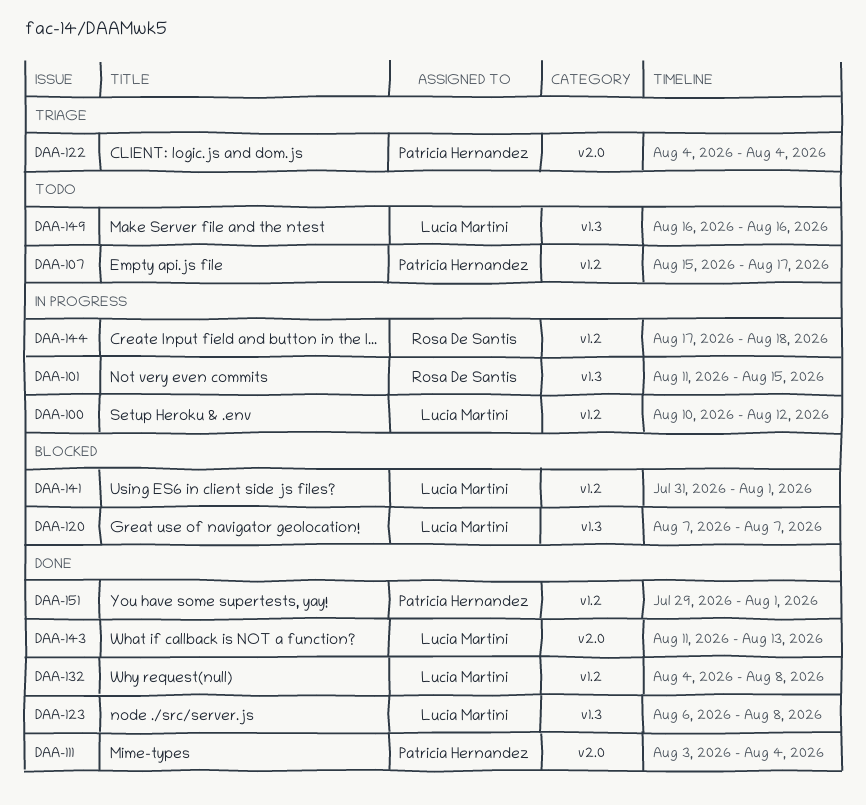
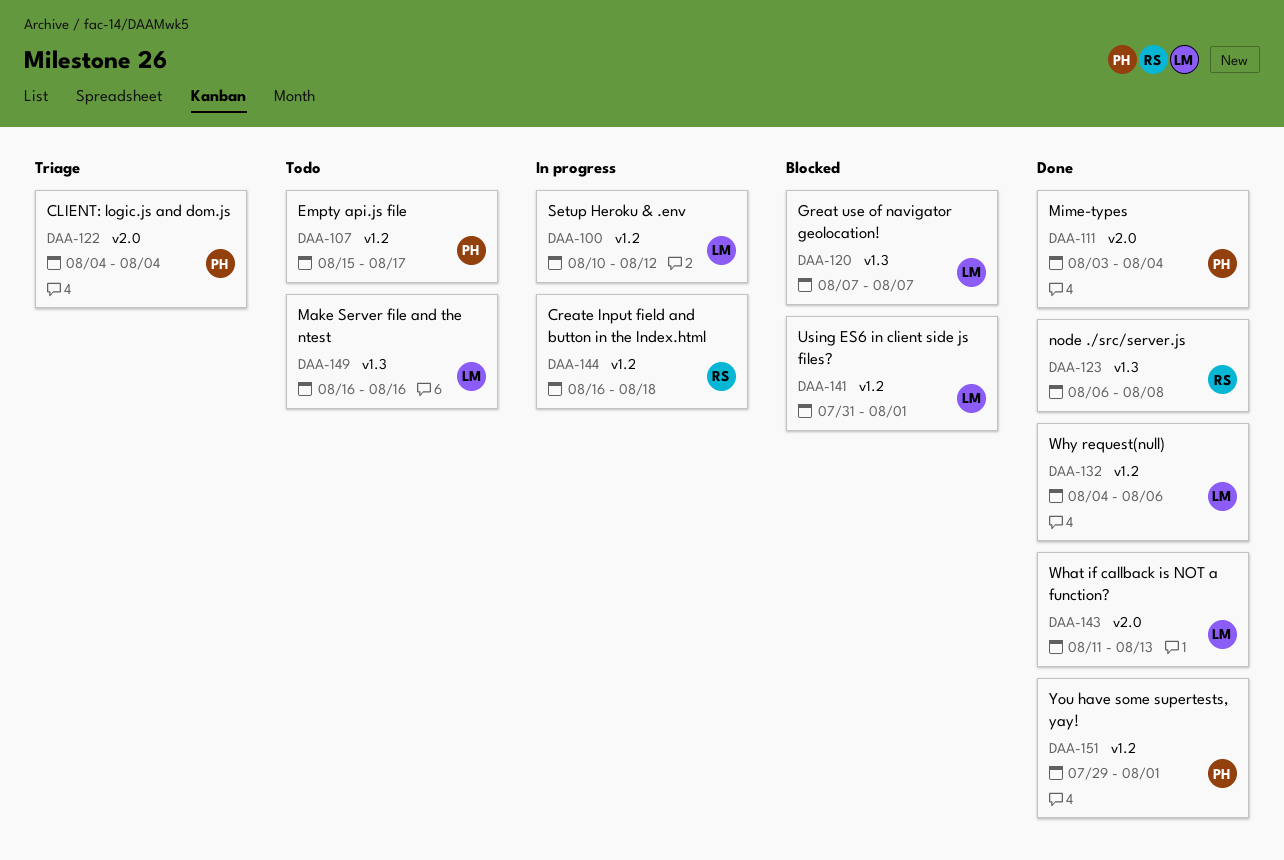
DAA-101: present -> none
DAA-123, owner: Lucia Martini -> Rosa De Santis
DAA-132, due: Aug 8 -> Aug 6
DAA-144, start: Aug 17 -> Aug 16

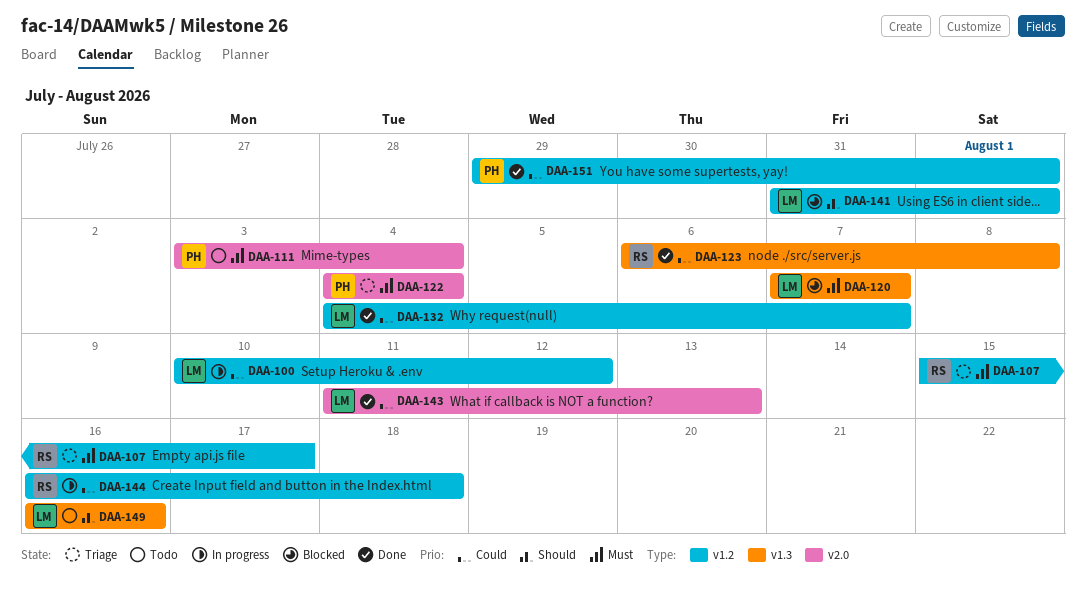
DAA-107, status: Todo -> Triage
DAA-107, owner: PH -> RS
DAA-111, status: Done -> Todo
DAA-132, due: Aug 6 -> Aug 7

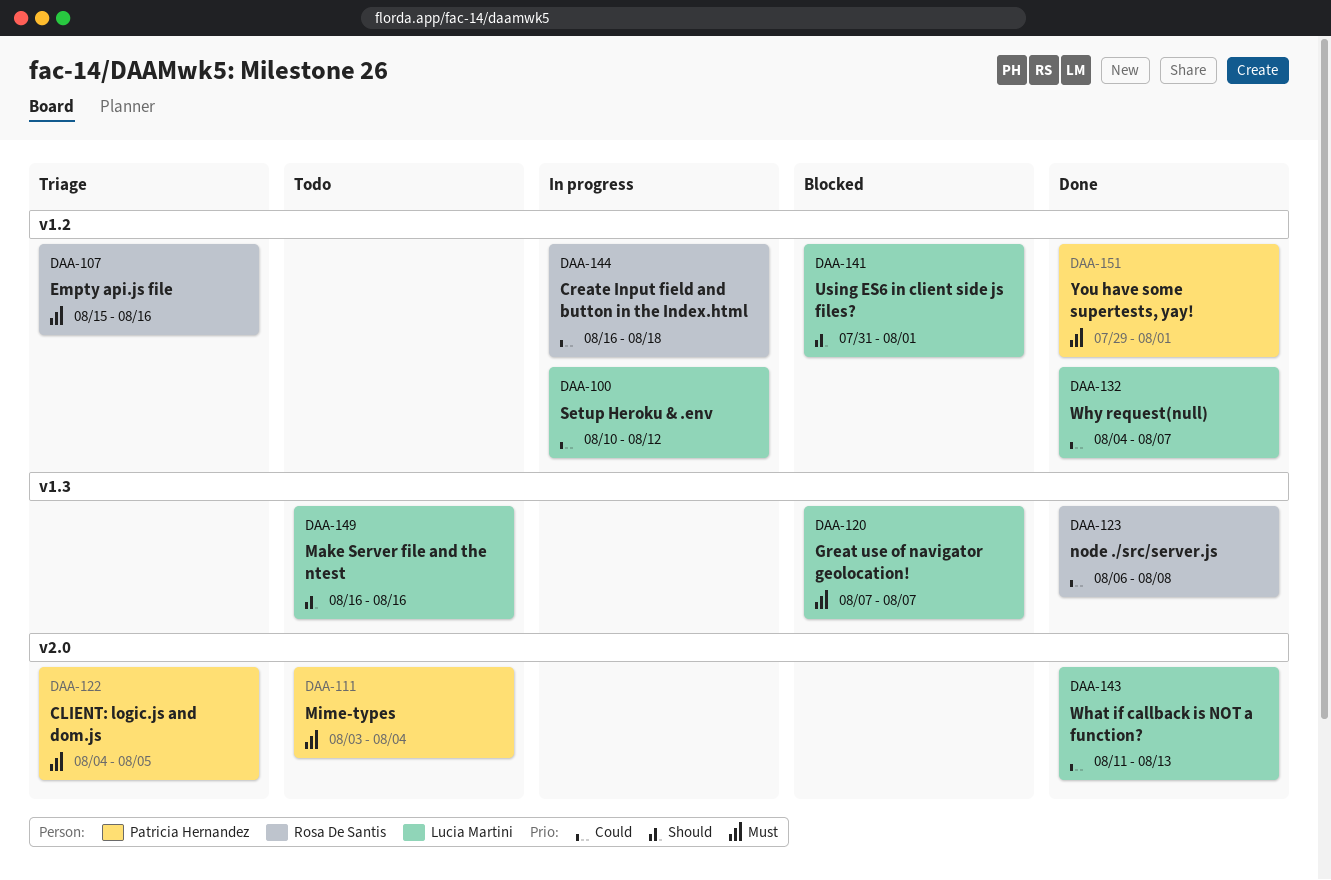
DAA-107, due: Aug 17 -> Aug 16
DAA-122, due: Aug 4 -> Aug 5
DAA-151, priority: Could -> Must

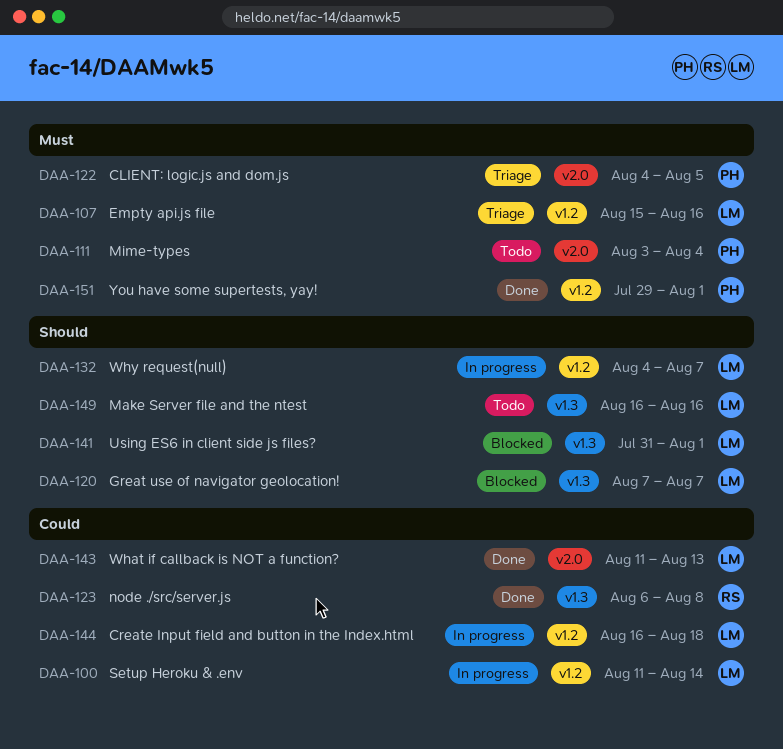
DAA-100, start: Aug 10 -> Aug 11
DAA-100, due: Aug 12 -> Aug 14
DAA-107, owner: Rosa De Santis -> Lucia Martini
DAA-120, priority: Must -> Should
DAA-132, status: Done -> In progress
DAA-132, priority: Could -> Should
DAA-141, label: v1.2 -> v1.3
DAA-144, owner: Rosa De Santis -> Lucia Martini

